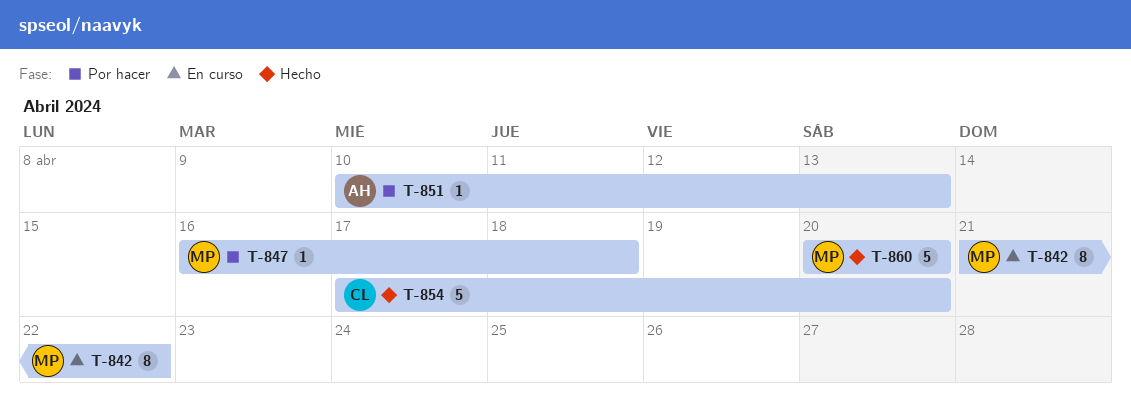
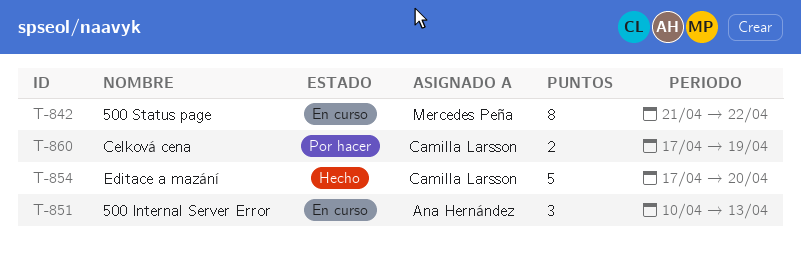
T-847: present -> none
T-851, status: Por hacer -> En curso
T-851, estimate: 1 -> 3
T-860, status: Hecho -> Por hacer
T-860, owner: Mercedes Peña -> Camilla Larsson
T-860, estimate: 5 -> 2
T-860, start: Apr 20 -> Apr 17
T-860, due: Apr 20 -> Apr 19

